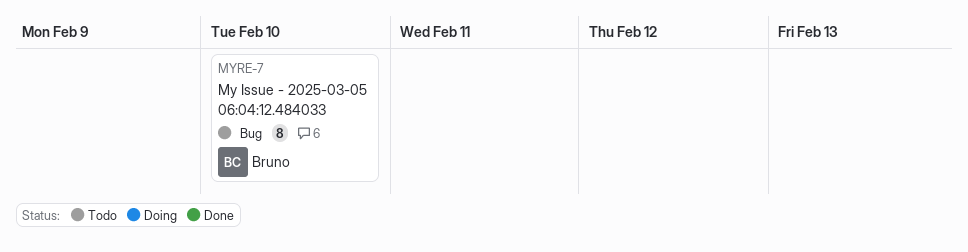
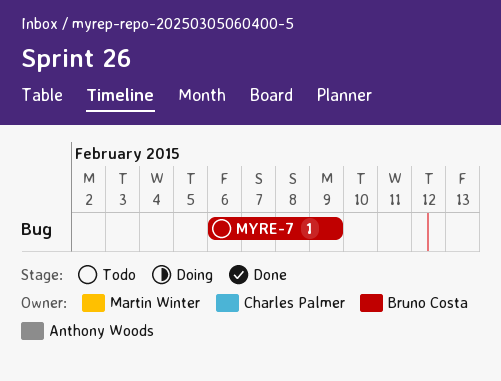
MYRE-7, estimate: 8 -> 1
MYRE-7, due: Feb 10 -> Feb 9

